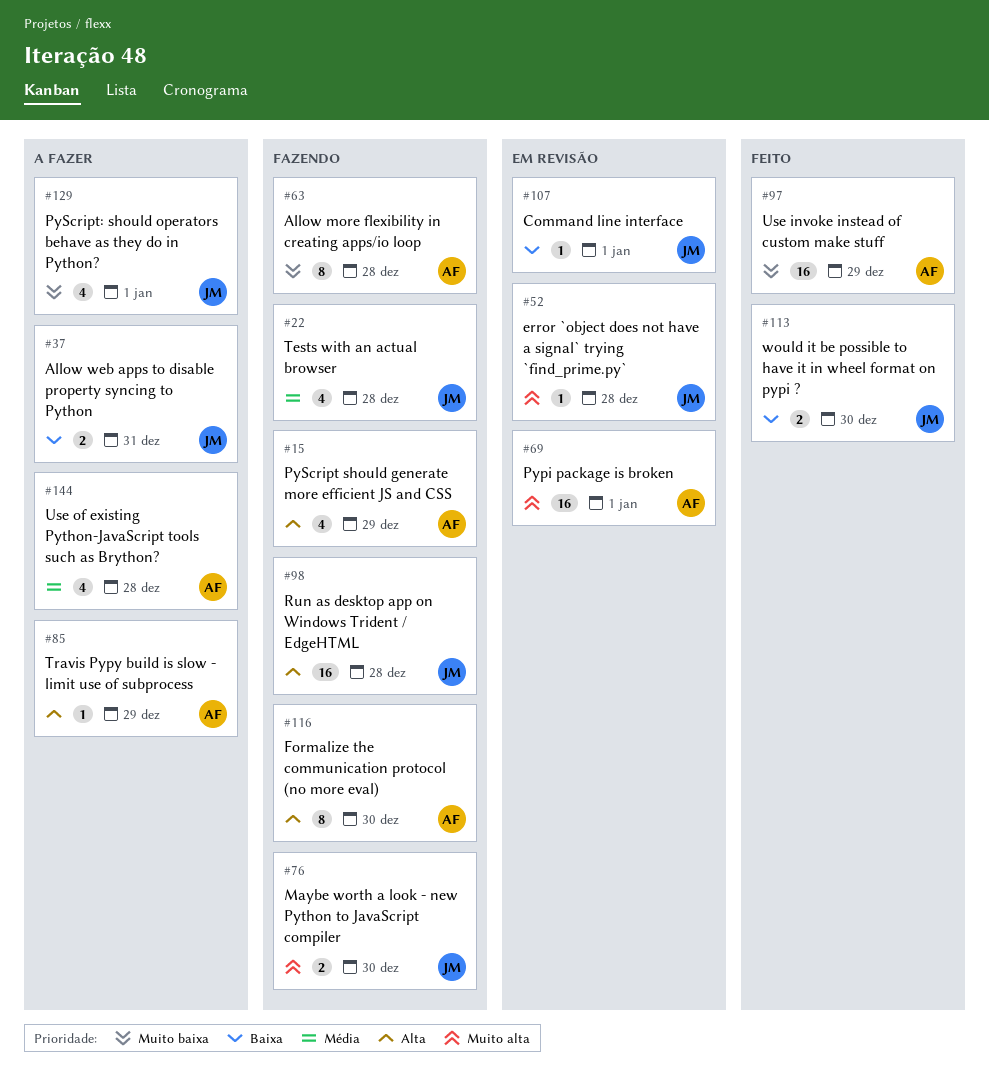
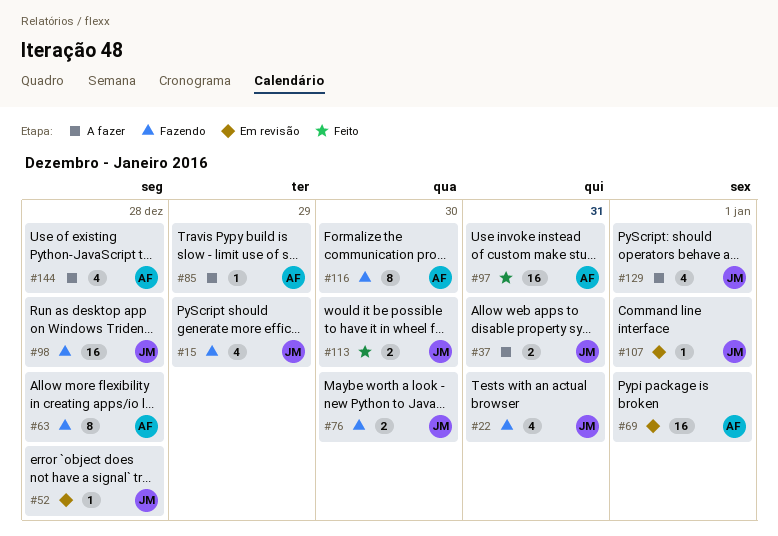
#15, owner: AF -> JM
#22, due: Dec 28 -> Dec 31
#97, due: Dec 29 -> Dec 31

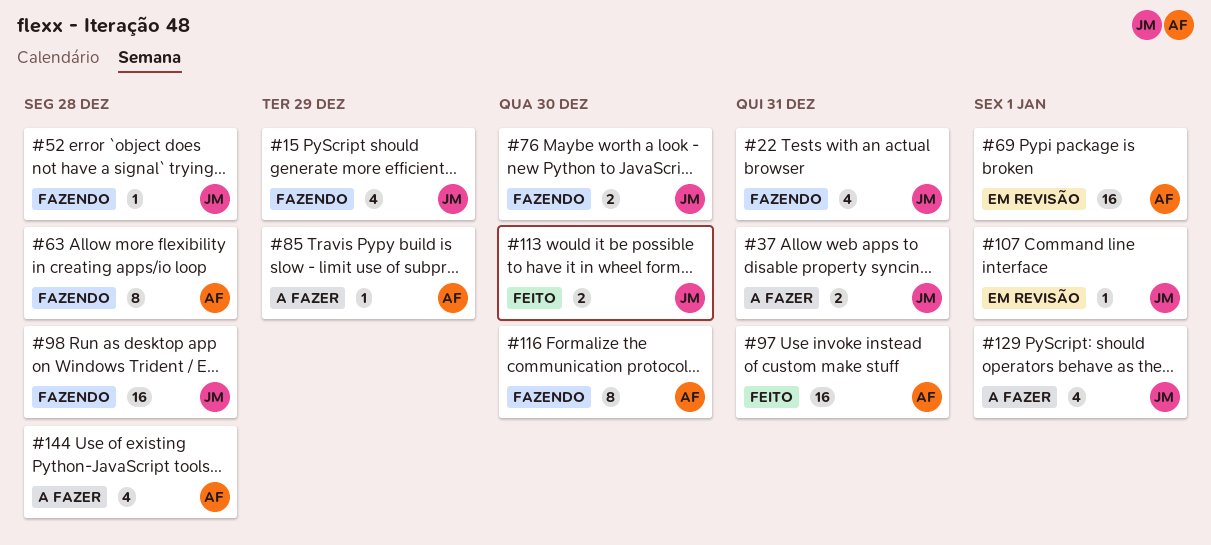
#52, status: Em revisão -> Fazendo

